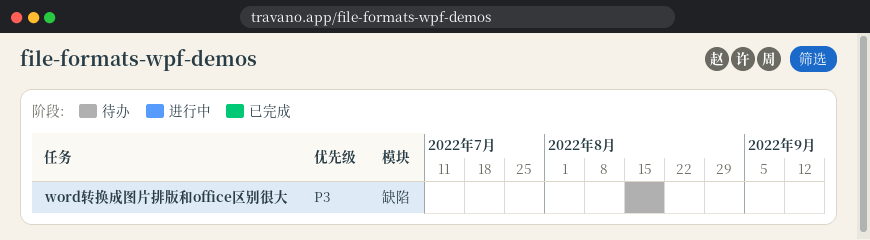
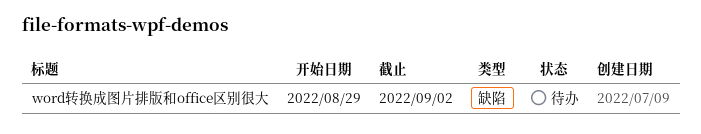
word转换成图片排版和office区别很大, start: Aug 15 -> Aug 29
word转换成图片排版和office区别很大, due: Aug 19 -> Sep 2

